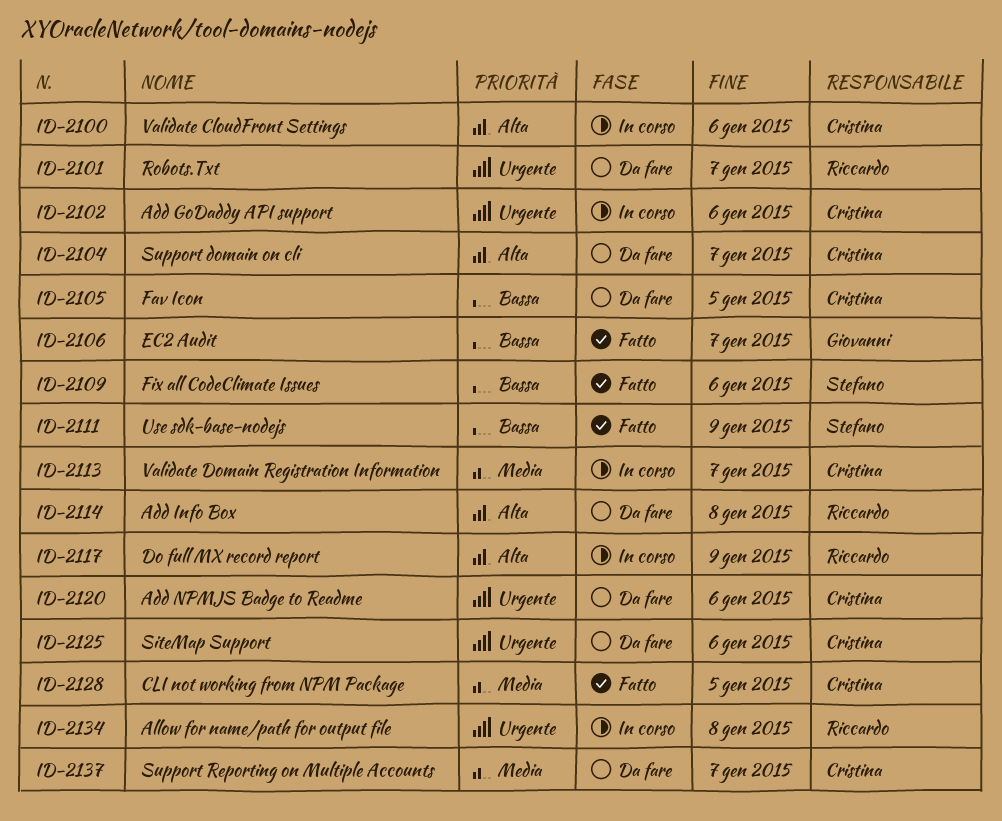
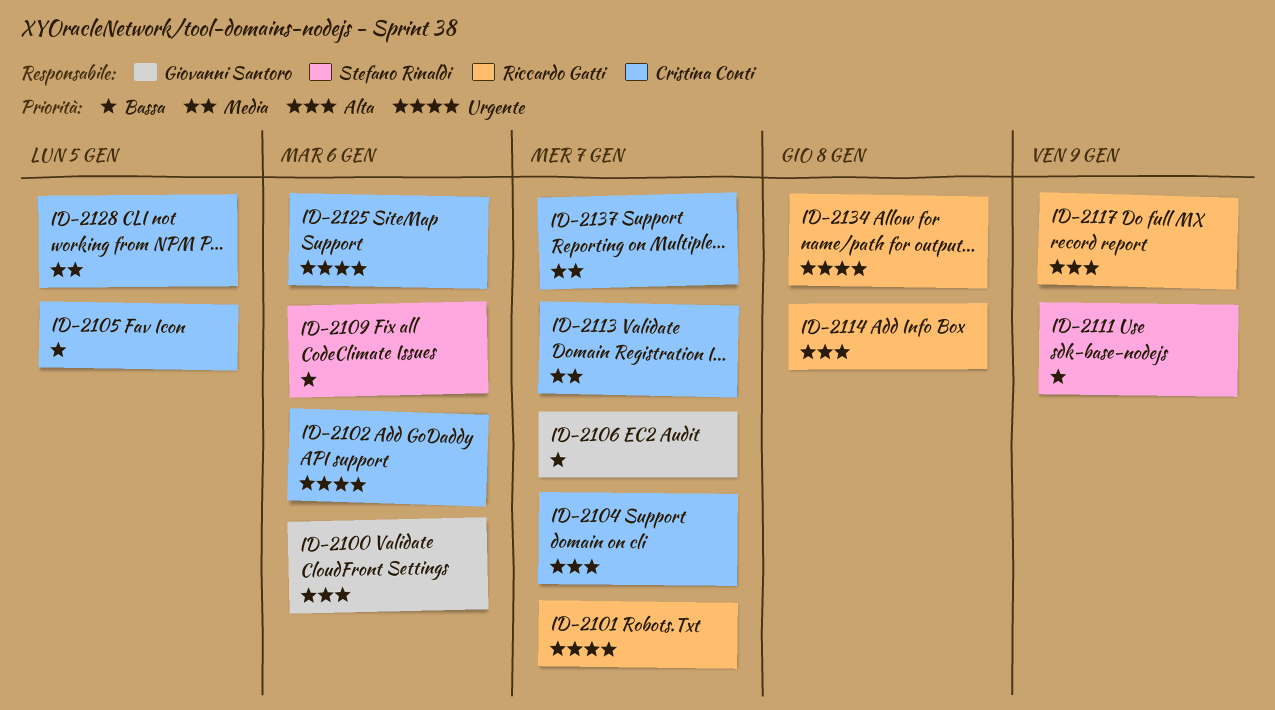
ID-2100, owner: Cristina Conti -> Giovanni Santoro
ID-2120: present -> none

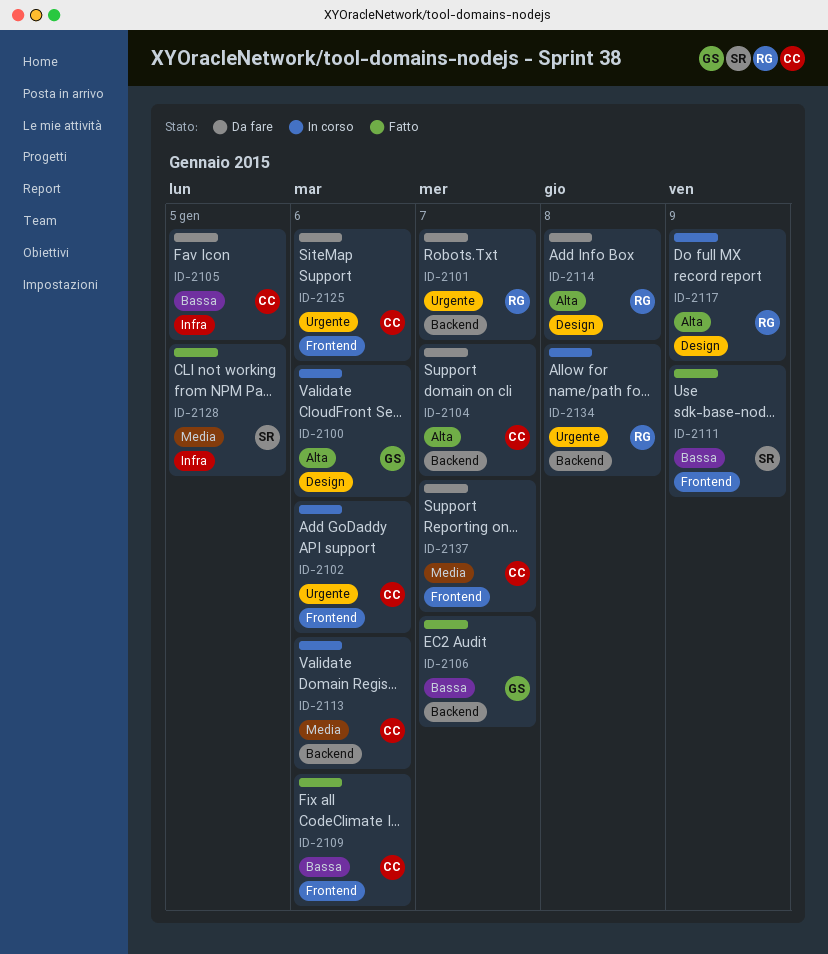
ID-2109, owner: Stefano Rinaldi -> Cristina Conti
ID-2113, due: Jan 7 -> Jan 6
ID-2128, owner: Cristina Conti -> Stefano Rinaldi

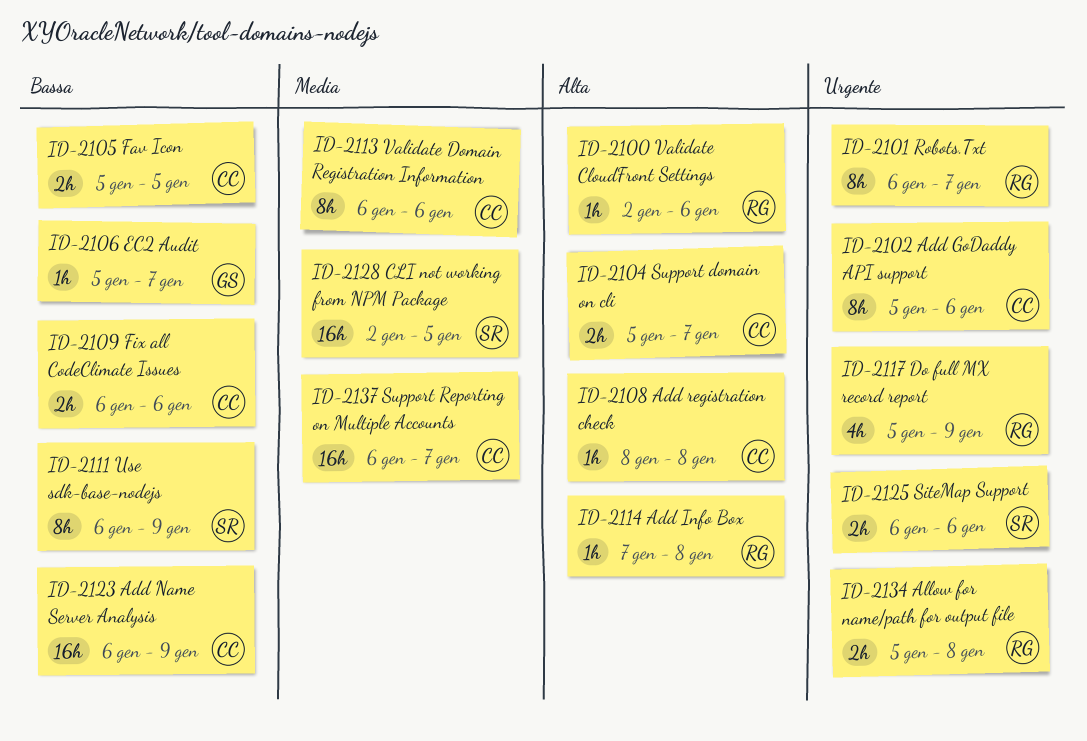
ID-2100, owner: GS -> RG
ID-2108: none -> present
ID-2117, priority: Alta -> Urgente
ID-2123: none -> present
ID-2125, owner: CC -> SR

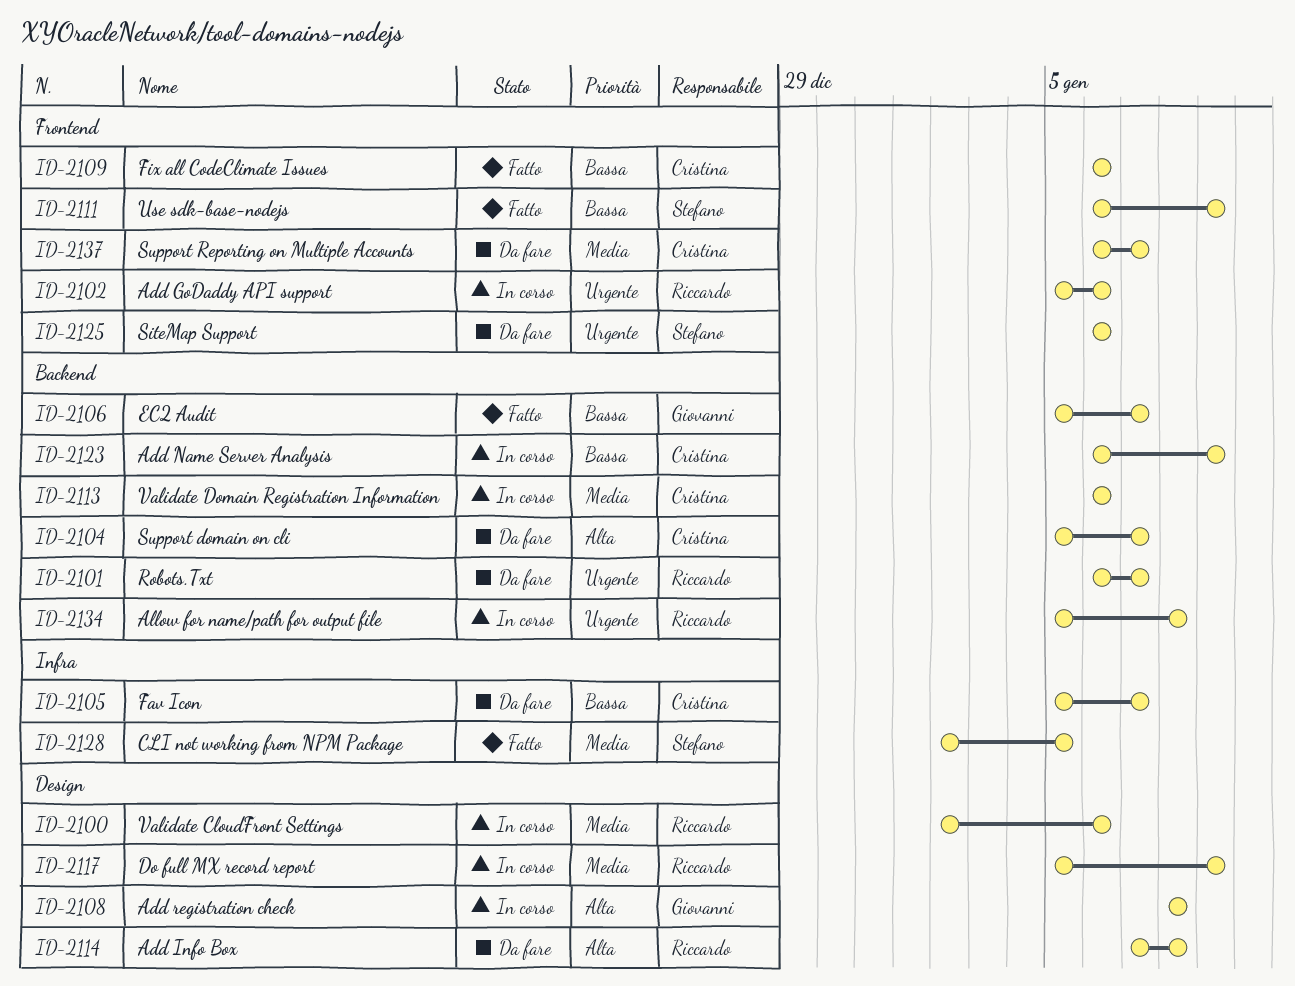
ID-2100, priority: Alta -> Media
ID-2102, owner: Cristina -> Riccardo
ID-2105, due: Jan 5 -> Jan 7
ID-2108, owner: Cristina -> Giovanni
ID-2117, priority: Urgente -> Media

